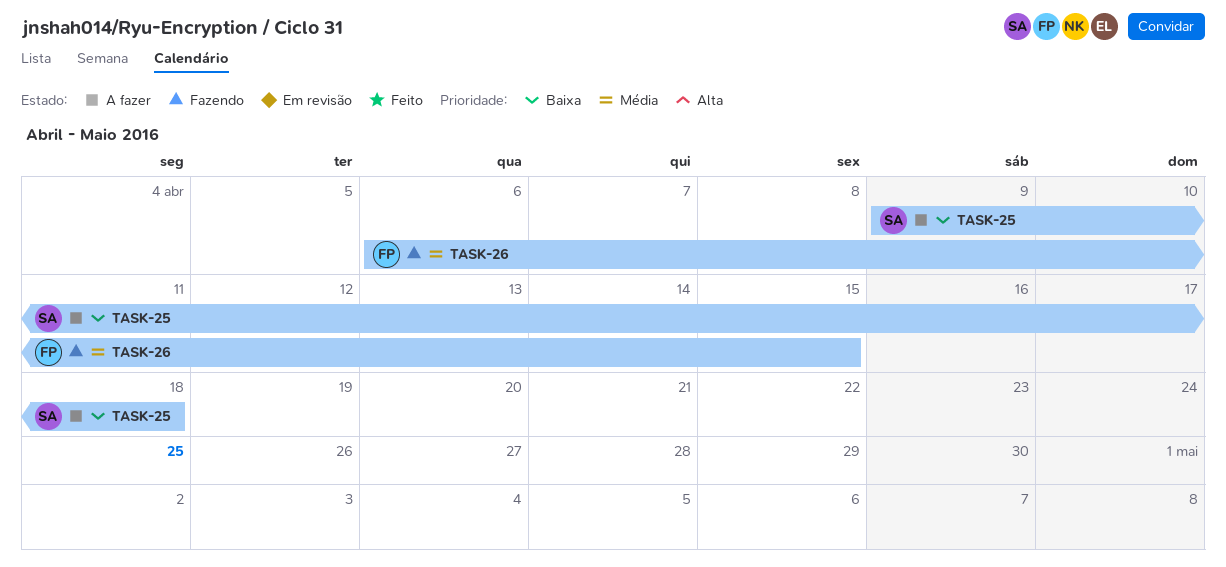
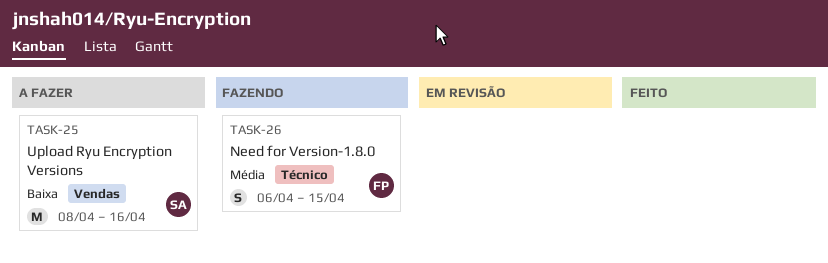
TASK-25, start: Apr 9 -> Apr 8
TASK-25, due: Apr 18 -> Apr 16

